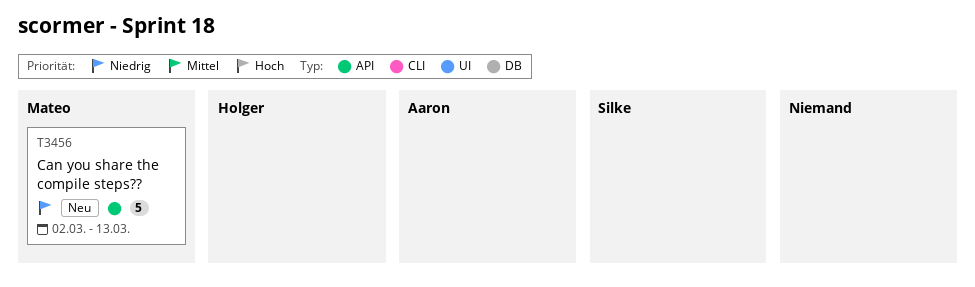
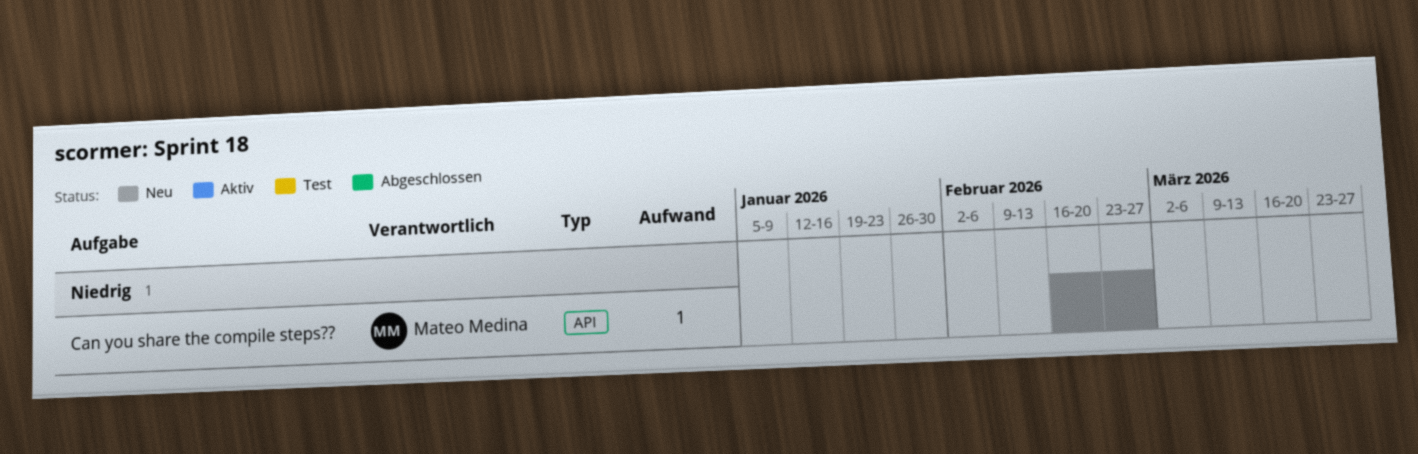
Can you share the compile steps??, estimate: 5 -> 1
Can you share the compile steps??, start: Mar 2 -> Feb 16
Can you share the compile steps??, due: Mar 13 -> Feb 27

